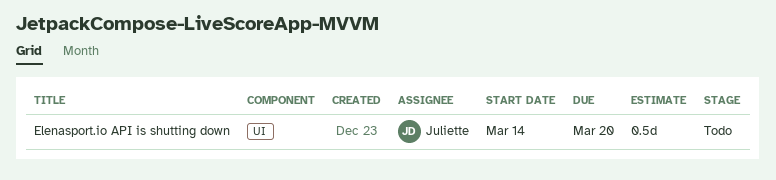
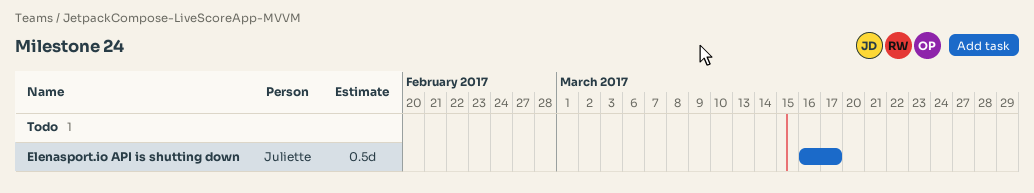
Elenasport.io API is shutting down, start: Mar 14 -> Mar 16
Elenasport.io API is shutting down, due: Mar 20 -> Mar 17

